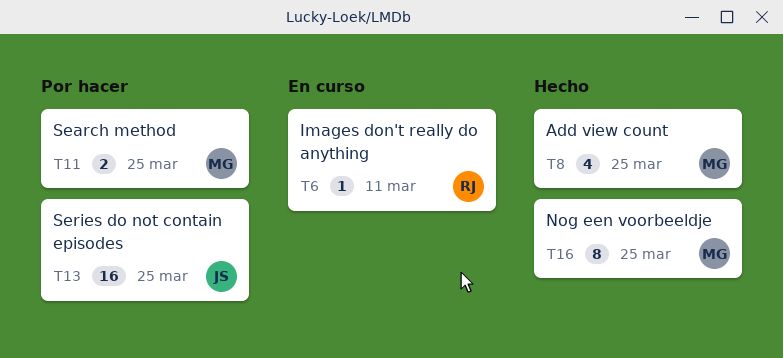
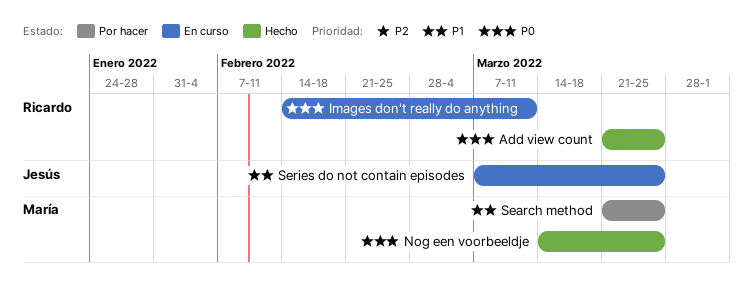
Add view count, owner: María -> Ricardo
Series do not contain episodes, status: Por hacer -> En curso

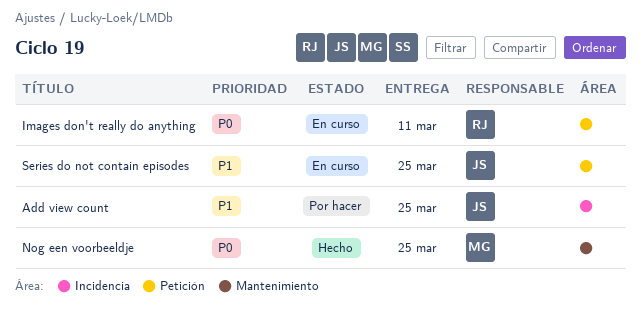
Add view count, status: Hecho -> Por hacer
Add view count, owner: Ricardo -> Jesús
Add view count, priority: P0 -> P1
Search method: present -> none

